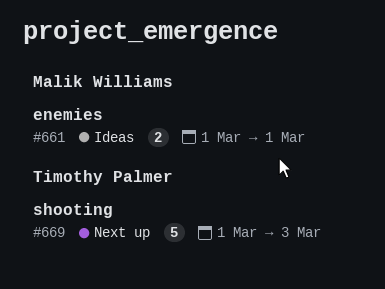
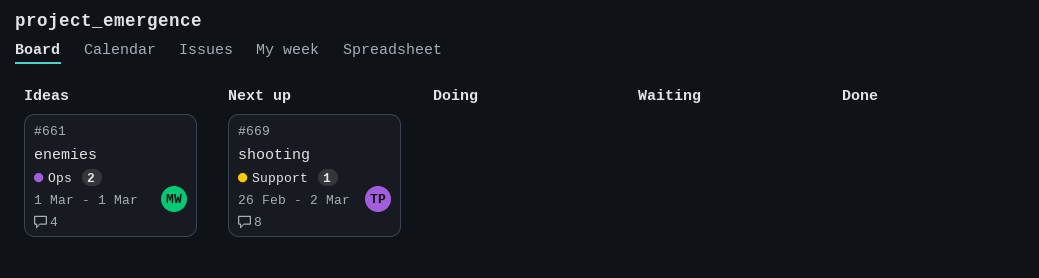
#669, estimate: 5 -> 1
#669, start: Mar 1 -> Feb 26
#669, due: Mar 3 -> Mar 2

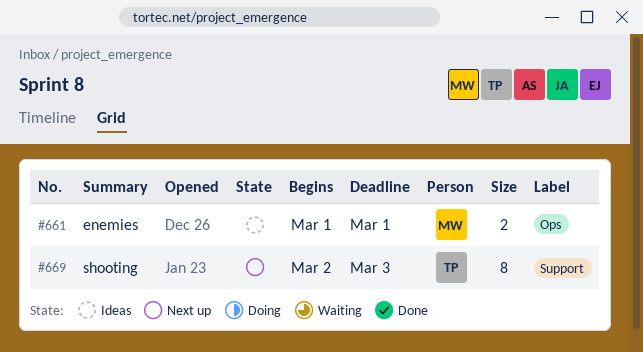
#669, estimate: 1 -> 8
#669, start: Feb 26 -> Mar 2
#669, due: Mar 2 -> Mar 3

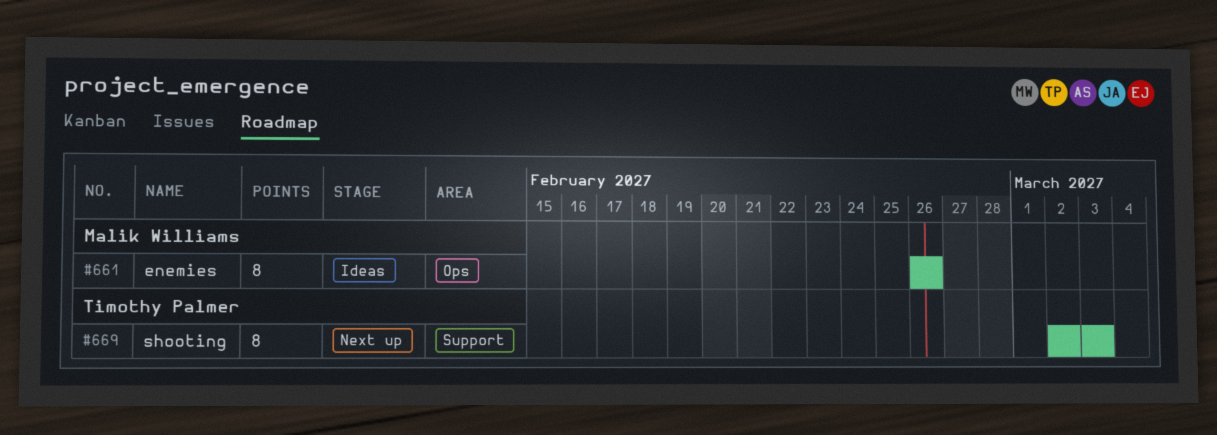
#661, estimate: 2 -> 8
#661, start: Mar 1 -> Feb 26
#661, due: Mar 1 -> Feb 26

